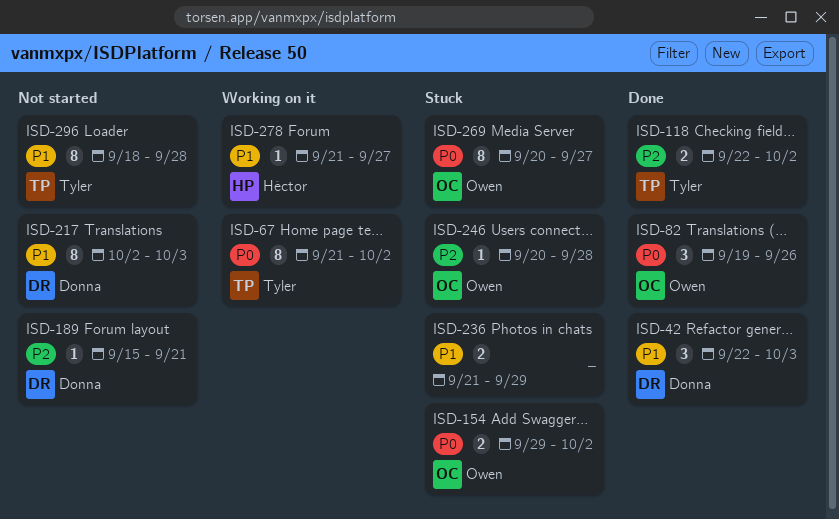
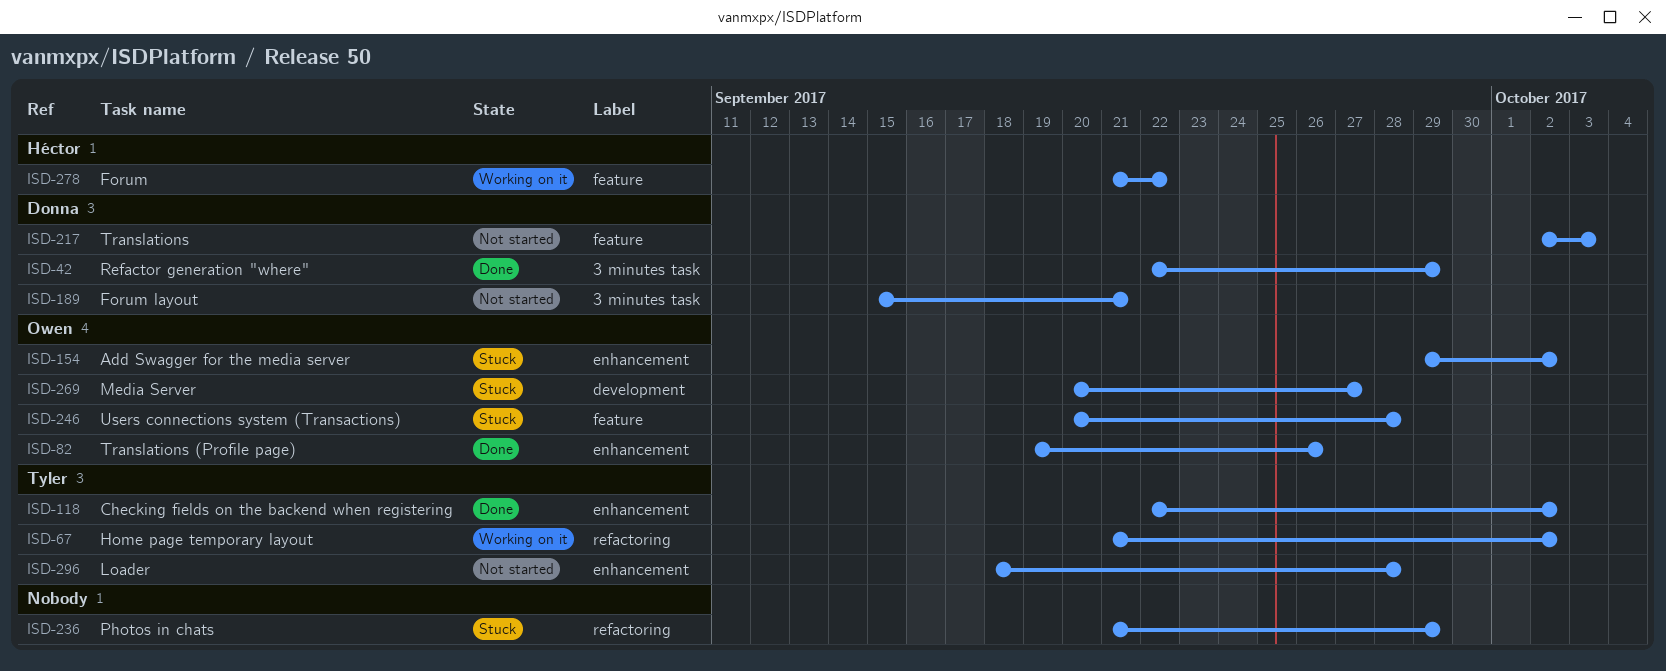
ISD-42, due: Oct 3 -> Sep 29
ISD-278, due: Sep 27 -> Sep 22

